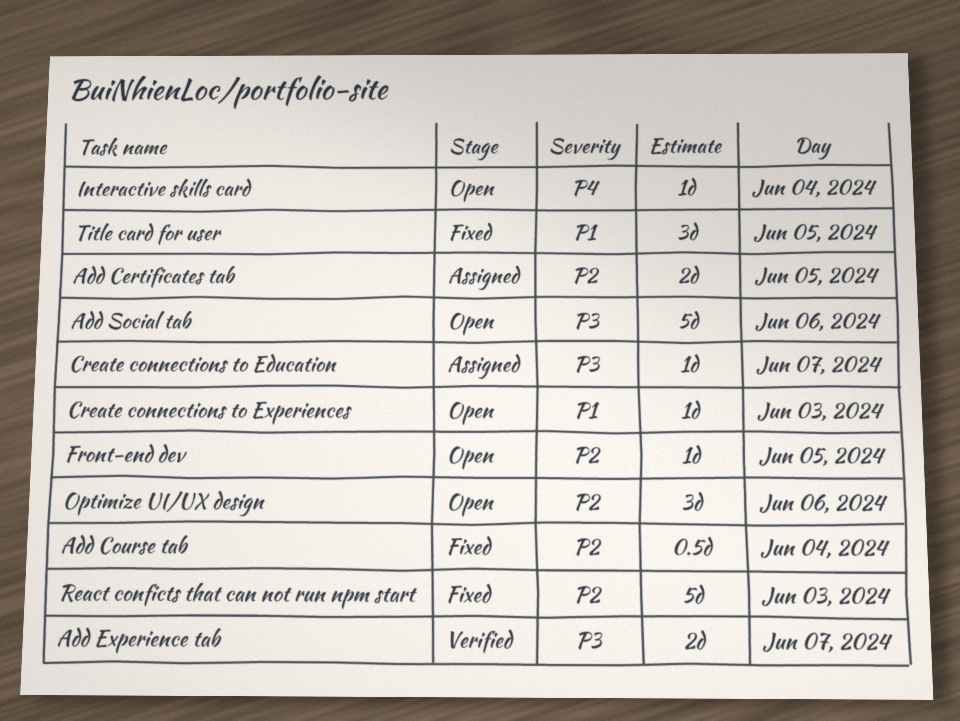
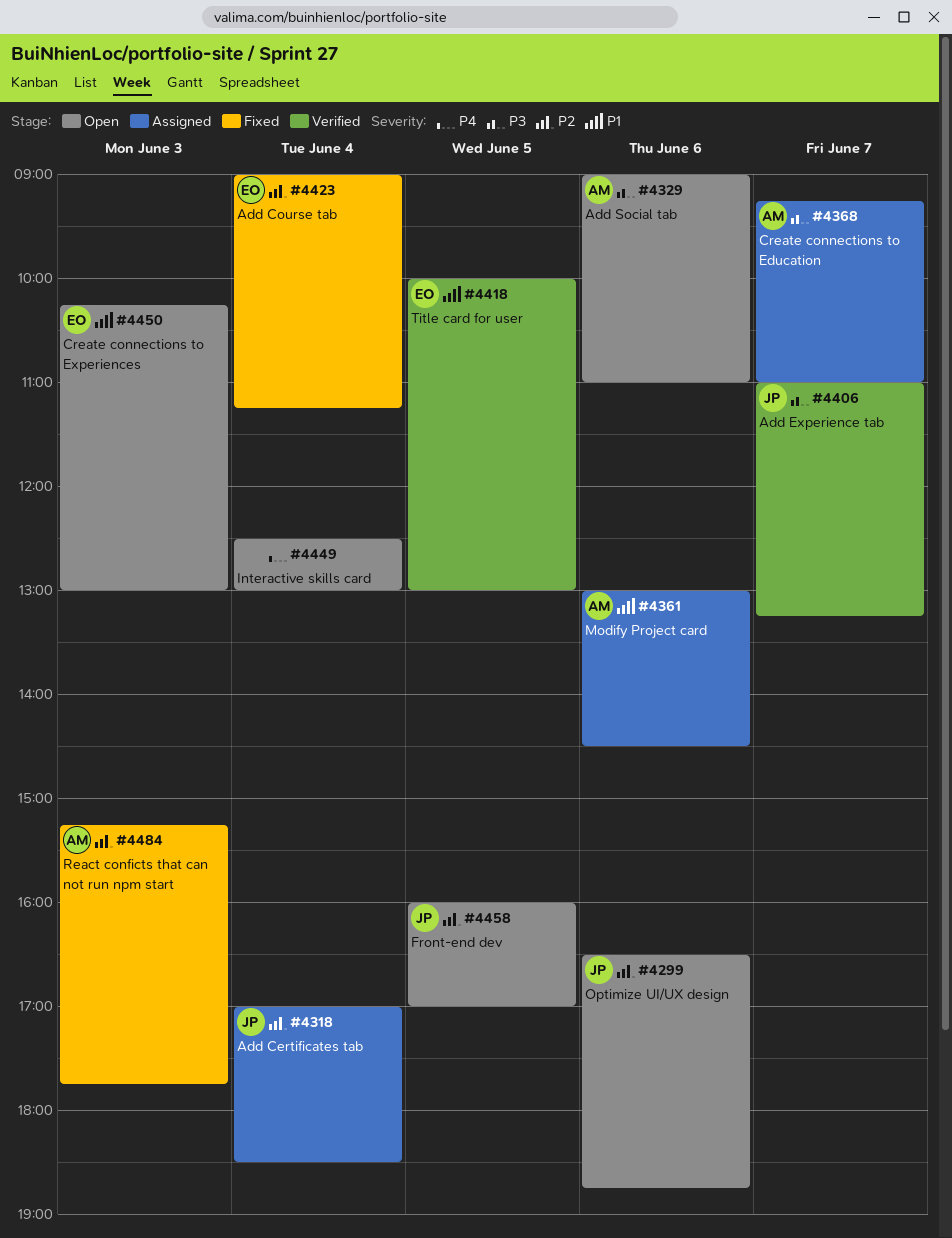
Add Certificates tab, day: Jun 5 -> Jun 4
Modify Project card: none -> present
Title card for user, status: Fixed -> Verified

